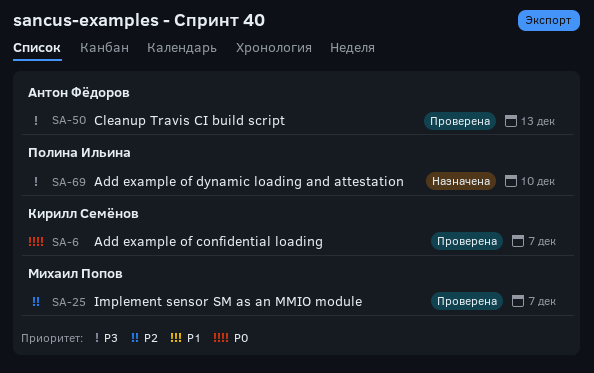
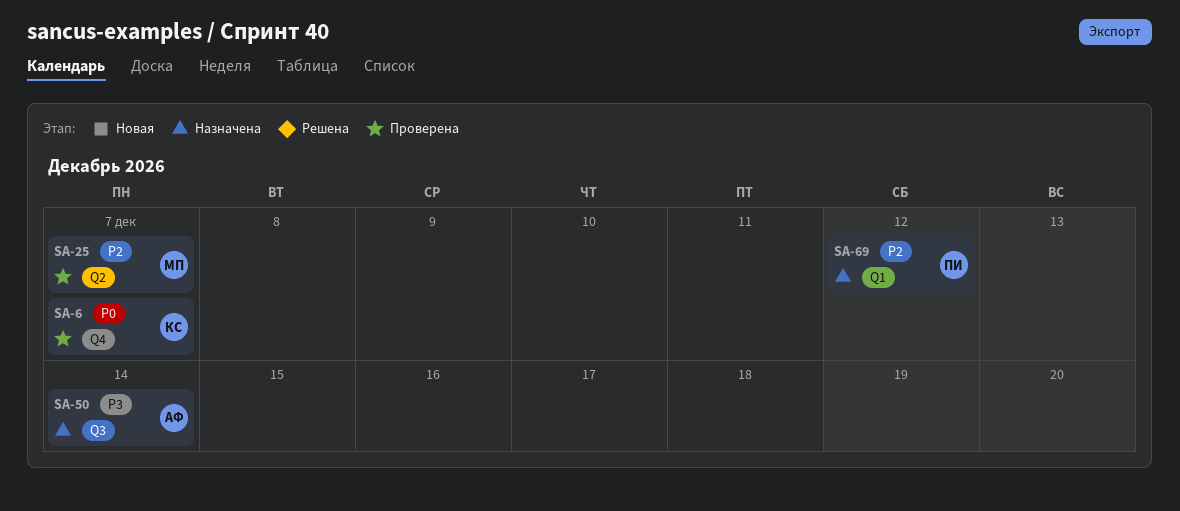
SA-50, status: Проверена -> Назначена
SA-50, due: Dec 13 -> Dec 14
SA-69, priority: P3 -> P2
SA-69, due: Dec 10 -> Dec 12

